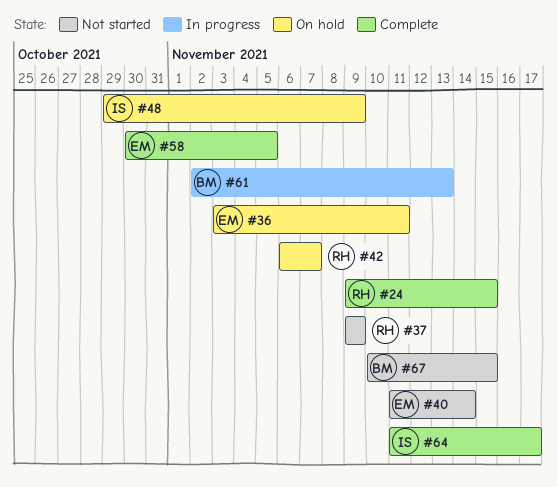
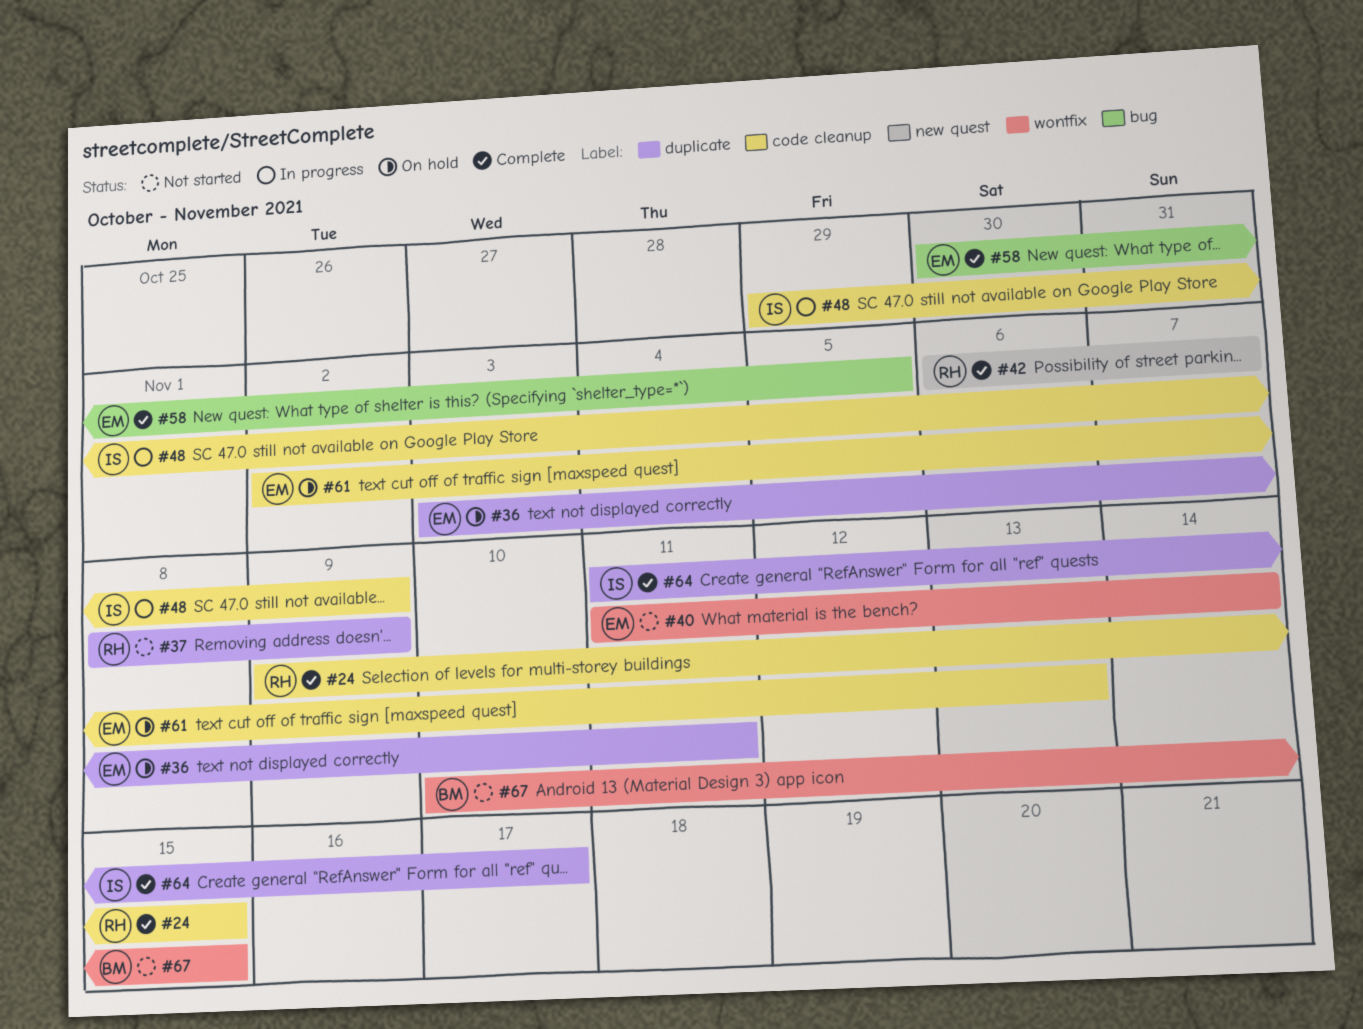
#37, start: Nov 9 -> Nov 8
#42, status: On hold -> Complete
#48, status: On hold -> In progress
#61, status: In progress -> On hold
#61, owner: BM -> EM

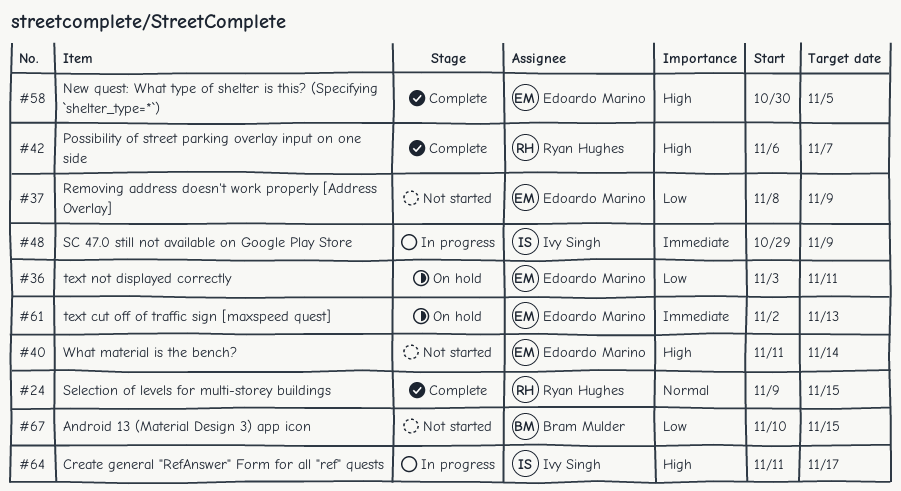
#37, owner: Ryan Hughes -> Edoardo Marino
#64, status: Complete -> In progress

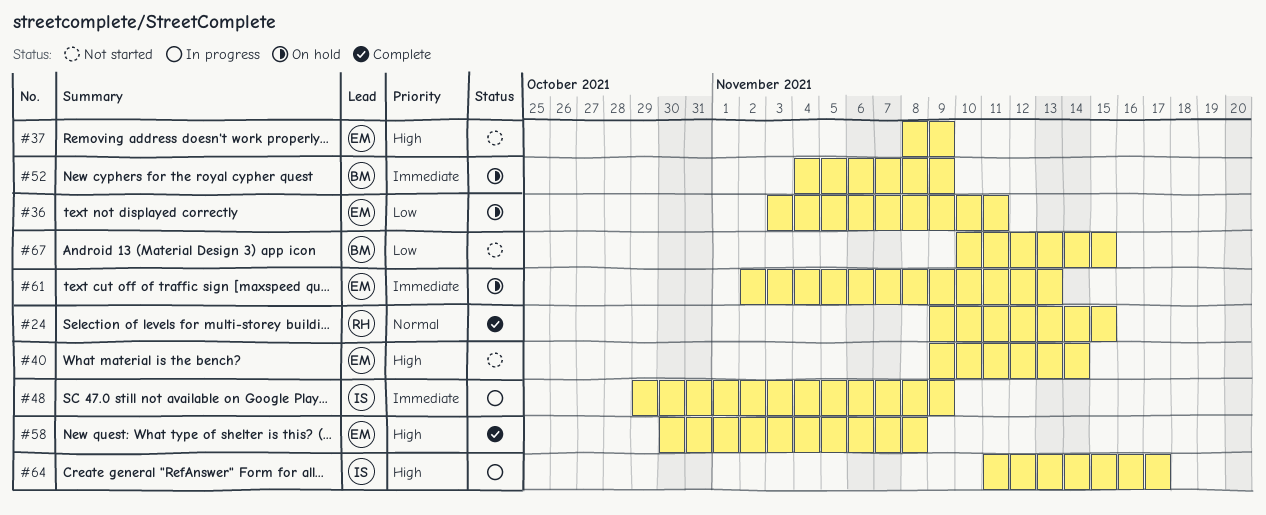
#37, priority: Low -> High
#40, start: Nov 11 -> Nov 9
#42: present -> none
#52: none -> present
#58, due: Nov 5 -> Nov 8

